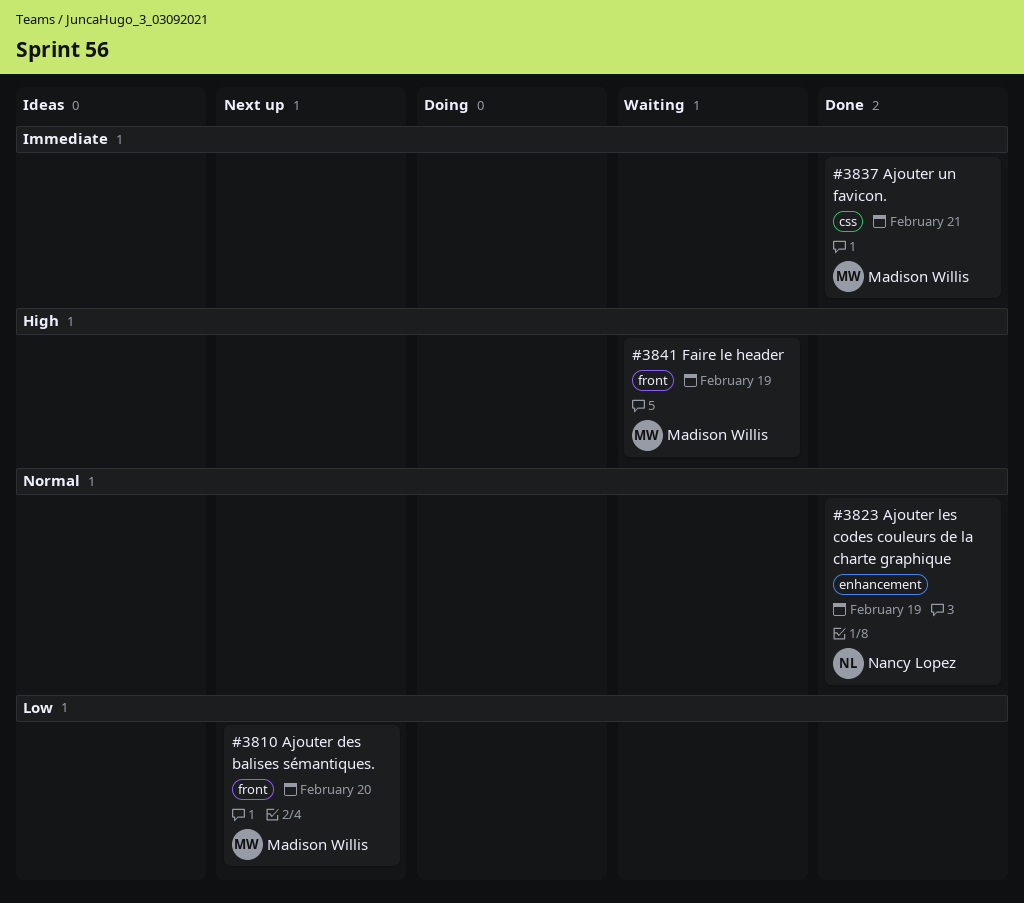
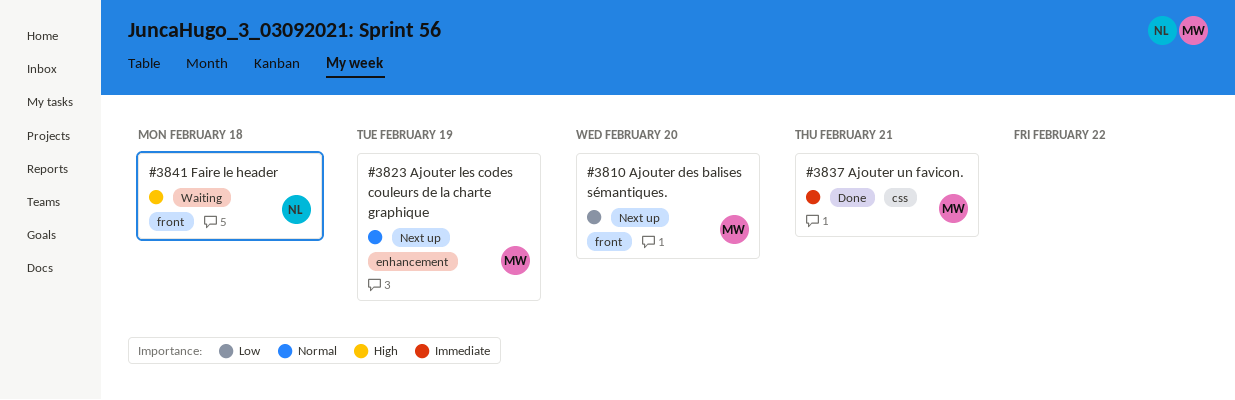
#3823, status: Done -> Next up
#3823, owner: Nancy Lopez -> Madison Willis
#3841, owner: Madison Willis -> Nancy Lopez
#3841, due: Feb 19 -> Feb 18

